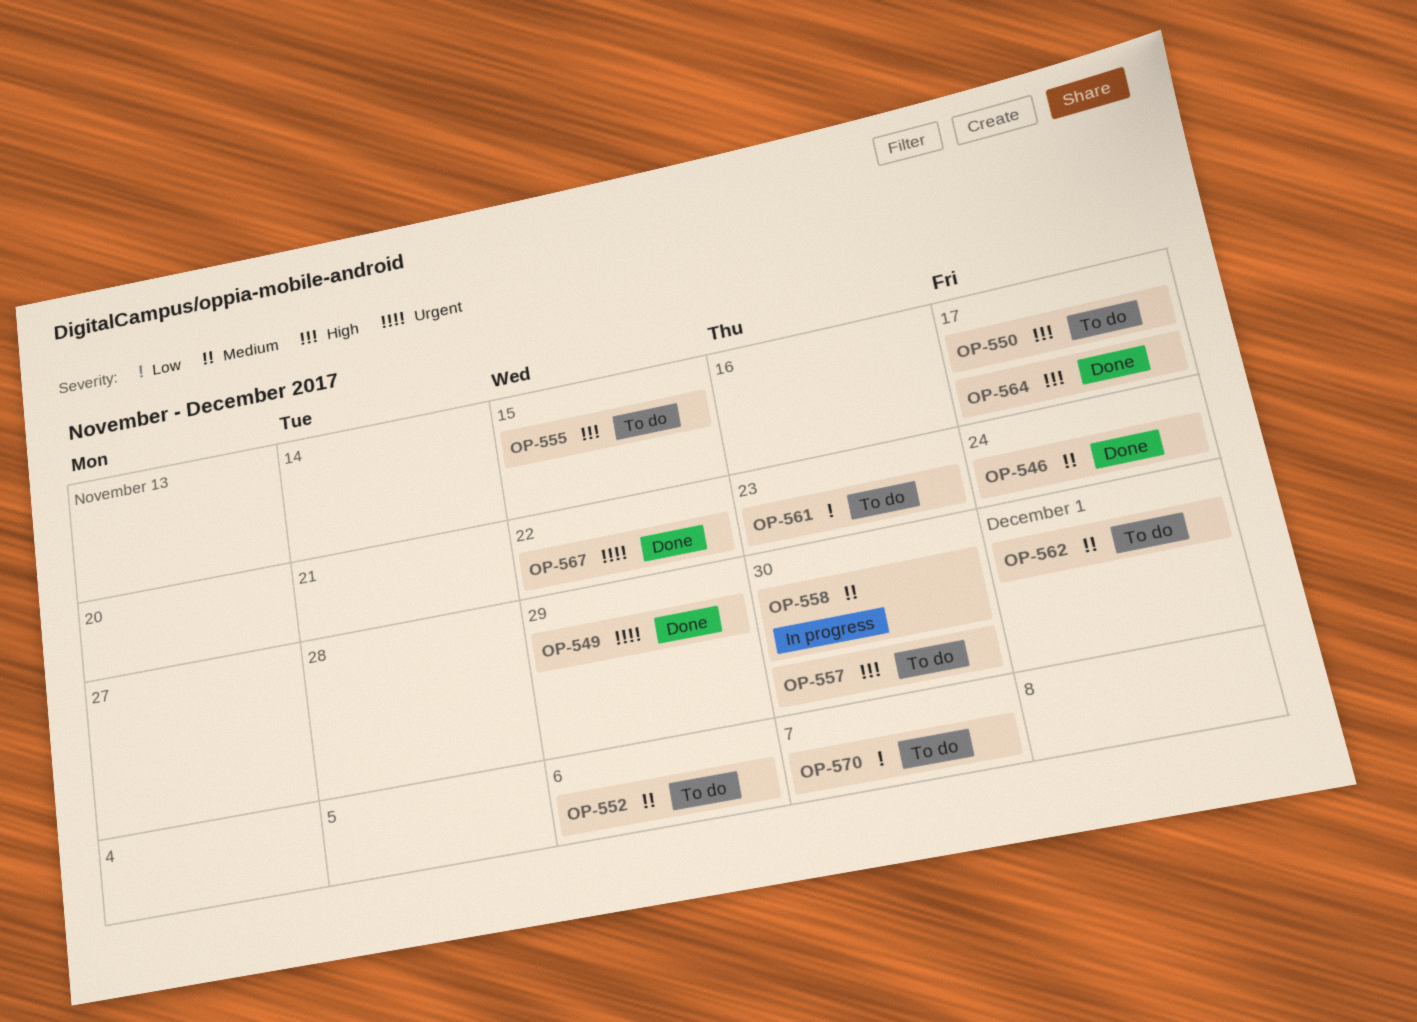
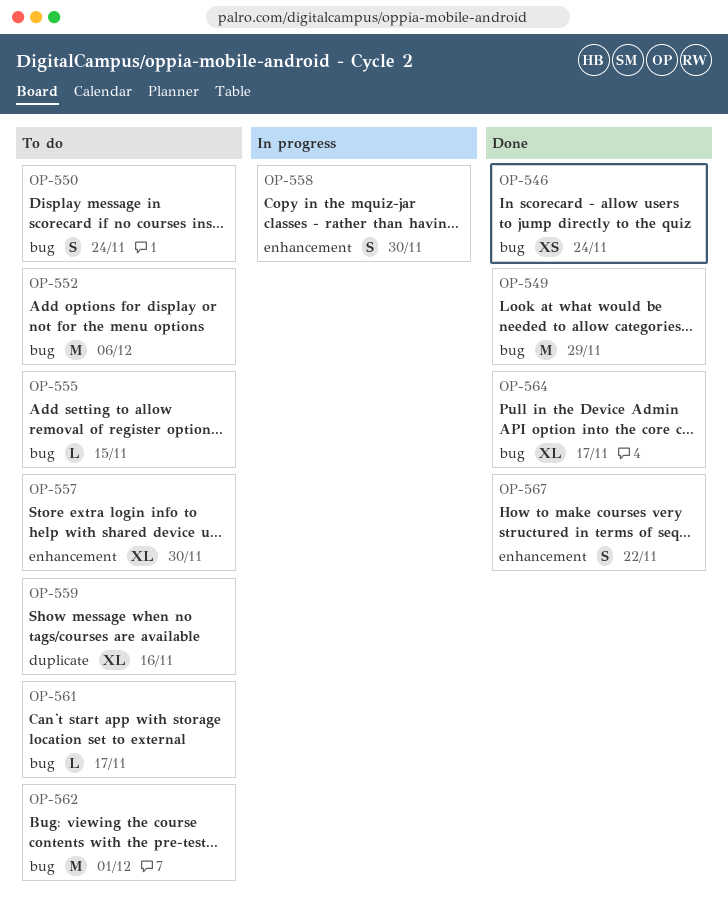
OP-550, due: Nov 17 -> Nov 24
OP-559: none -> present
OP-561, due: Nov 23 -> Nov 17
OP-570: present -> none

